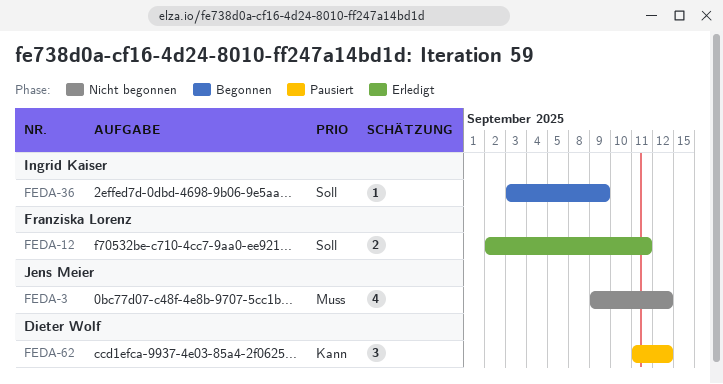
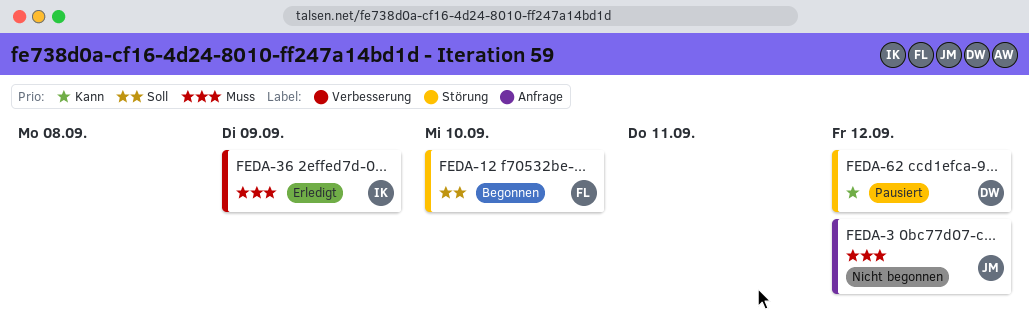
FEDA-12, status: Erledigt -> Begonnen
FEDA-12, due: Sep 11 -> Sep 10
FEDA-36, status: Begonnen -> Erledigt
FEDA-36, priority: Soll -> Muss

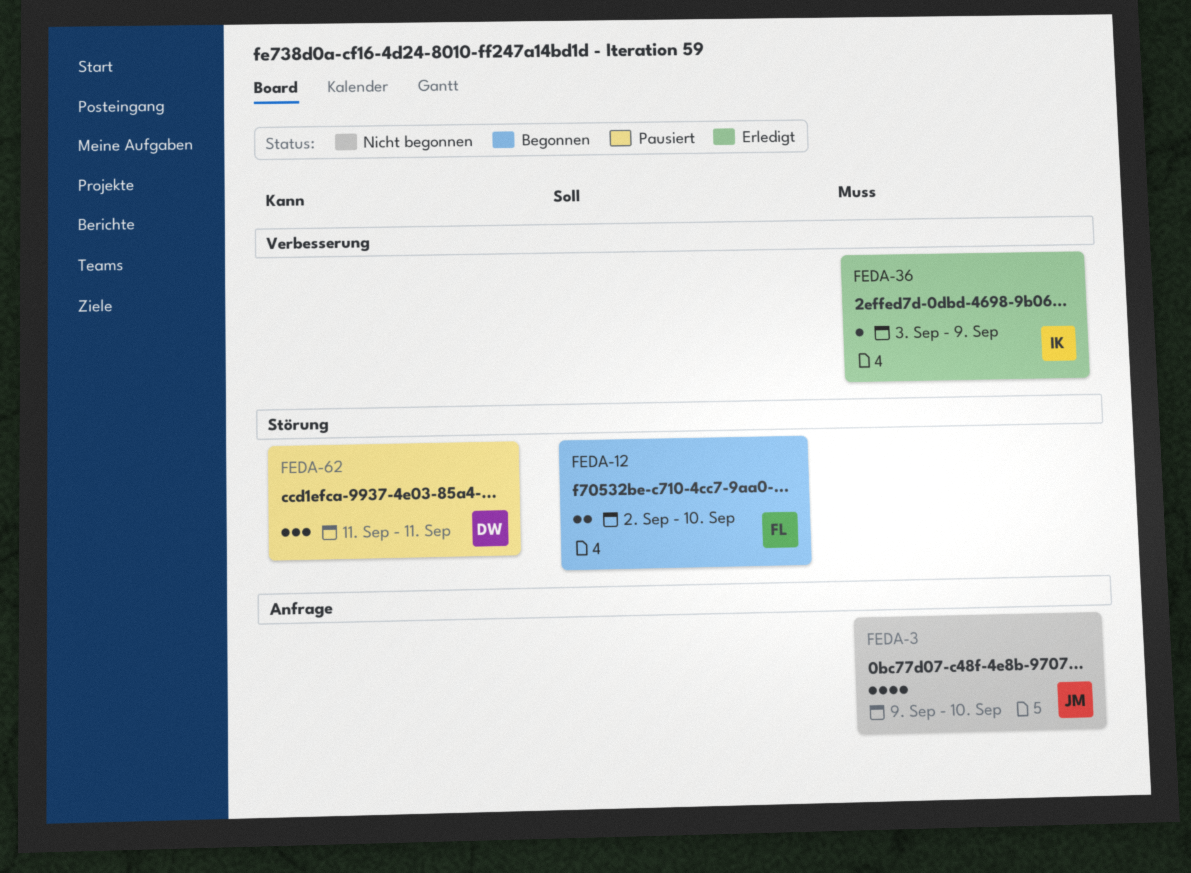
FEDA-3, due: Sep 12 -> Sep 10
FEDA-62, due: Sep 12 -> Sep 11

